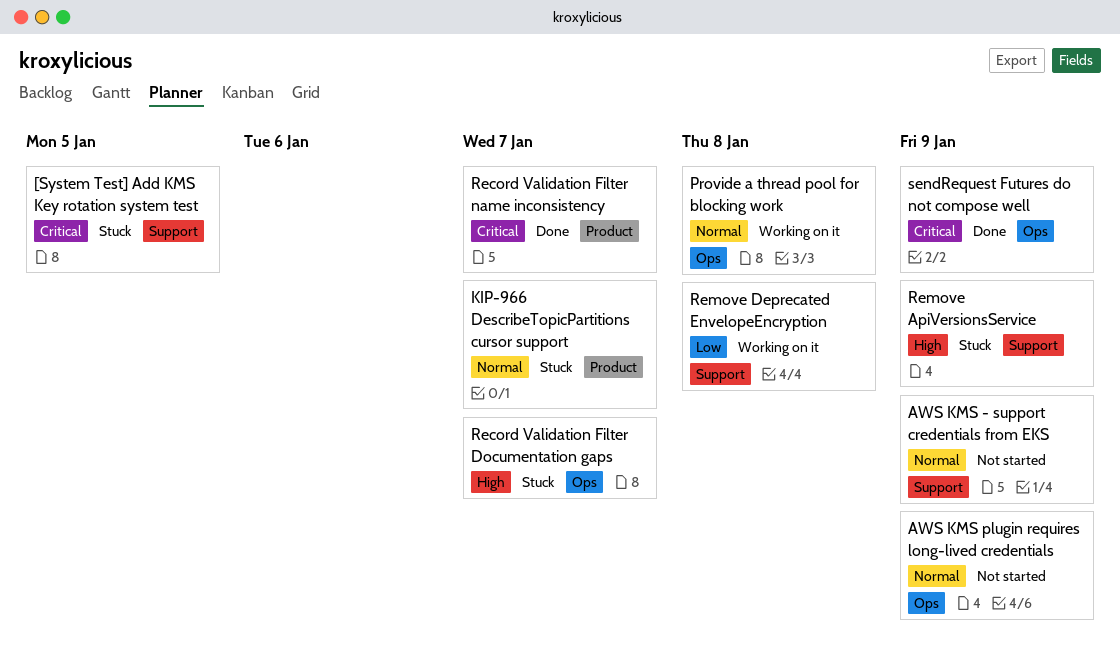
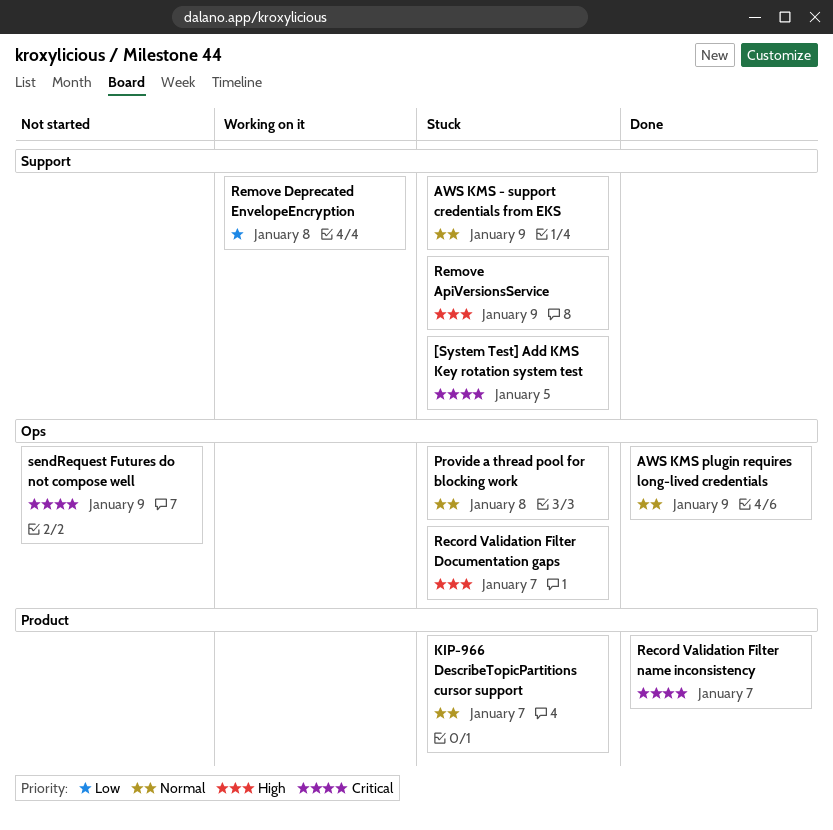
AWS KMS - support credentials from EKS, status: Not started -> Stuck
AWS KMS plugin requires long-lived credentials, status: Not started -> Done
Provide a thread pool for blocking work, status: Working on it -> Stuck
sendRequest Futures do not compose well, status: Done -> Not started

